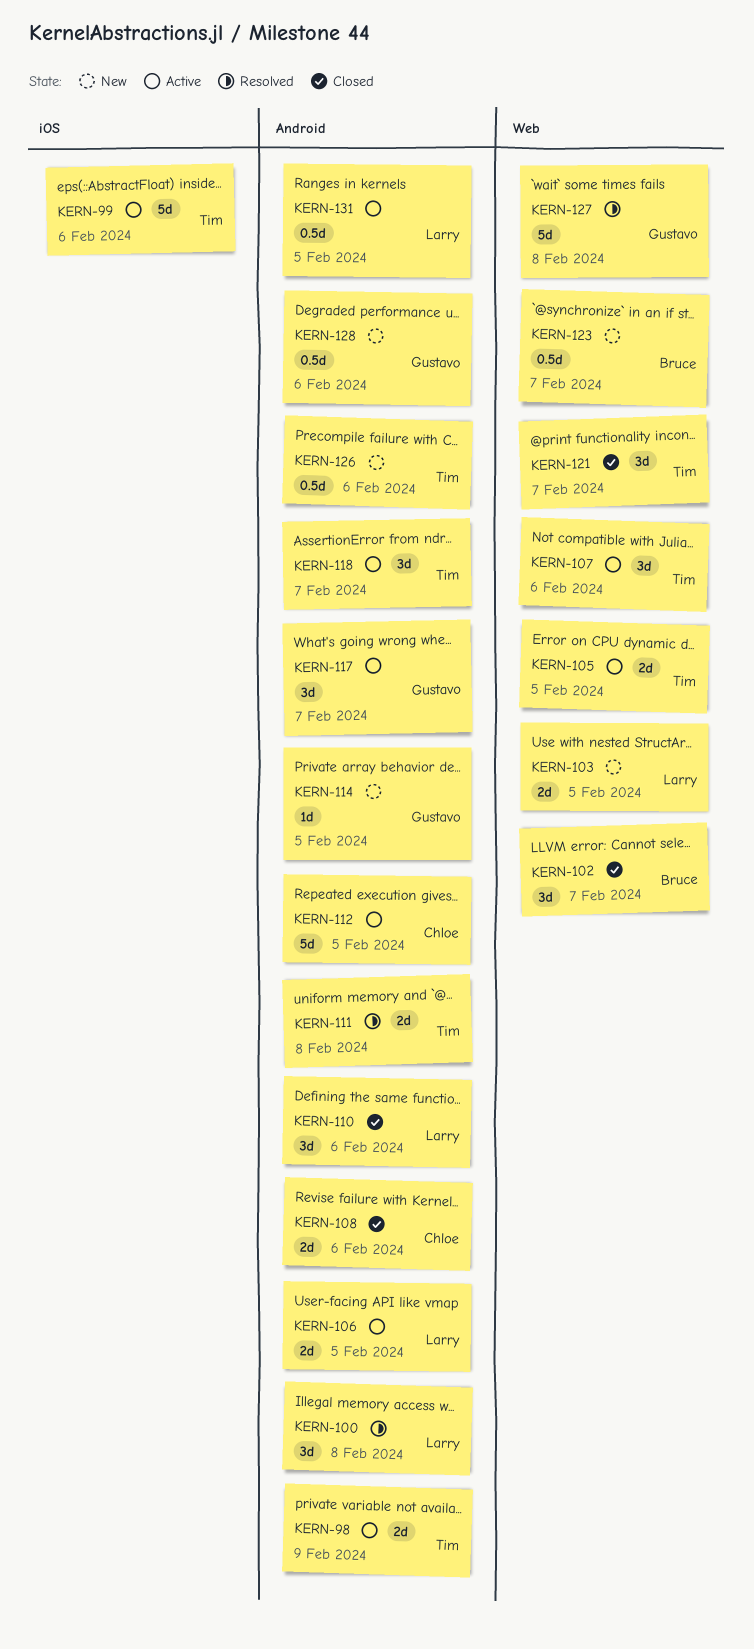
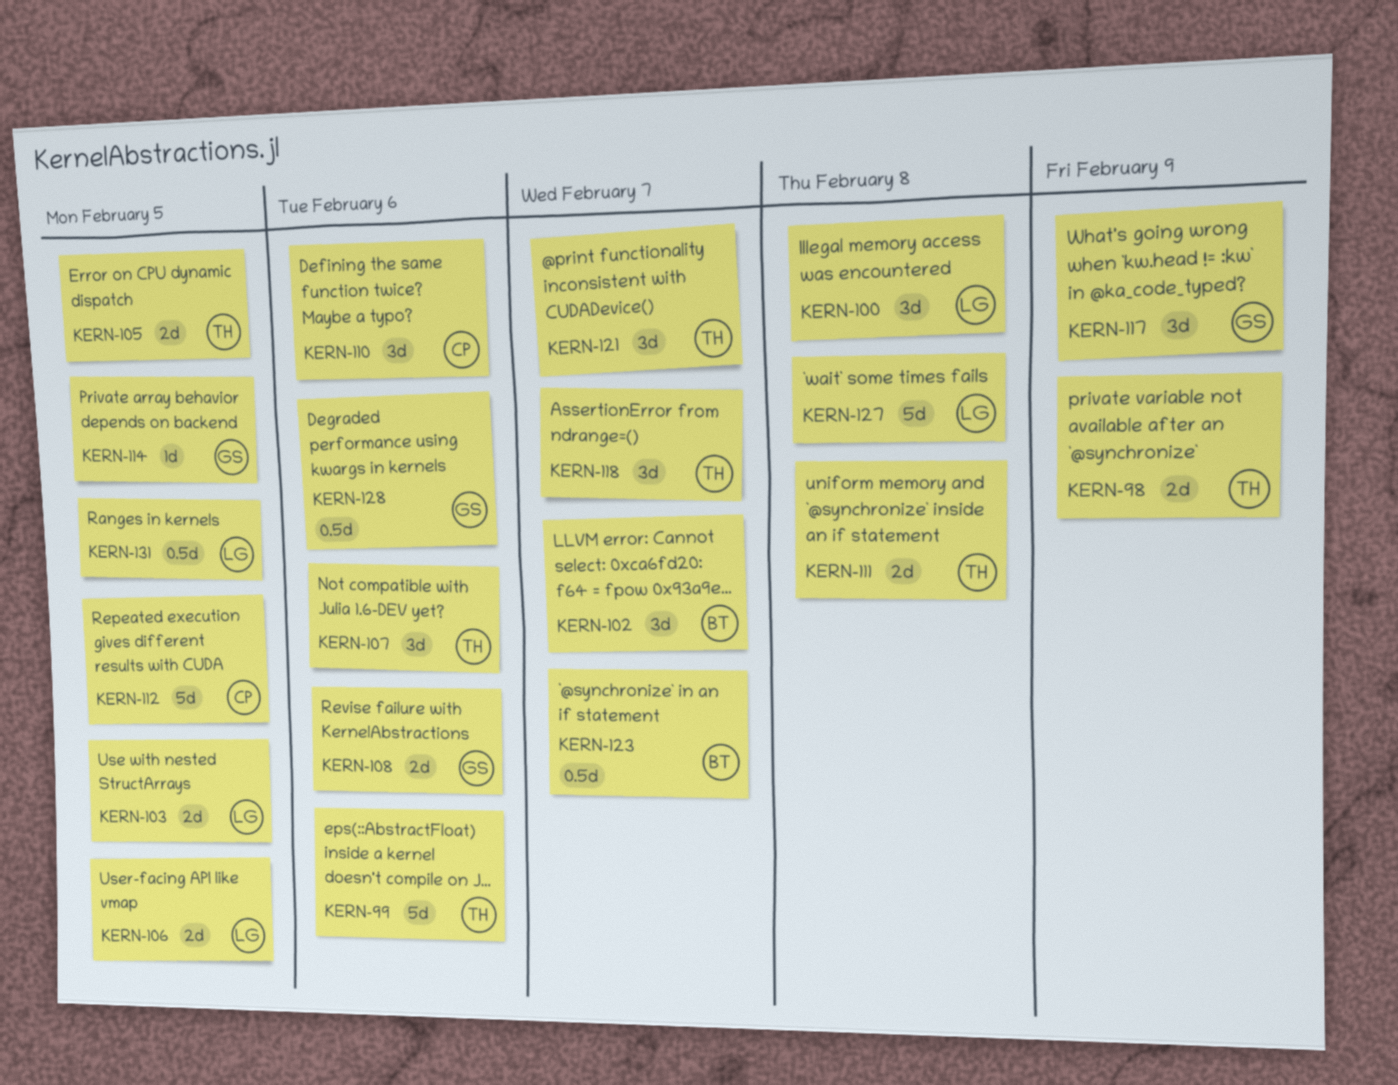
KERN-108, owner: Chloe -> Gustavo
KERN-110, owner: Larry -> Chloe
KERN-117, due: Feb 7 -> Feb 9
KERN-126: present -> none
KERN-127, owner: Gustavo -> Larry

